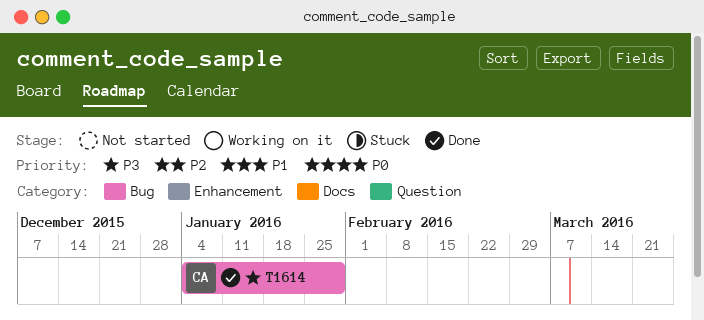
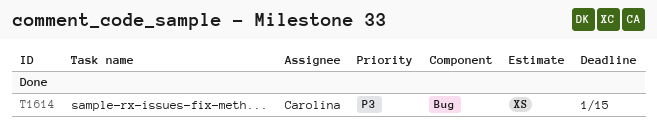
T1614, due: Jan 29 -> Jan 15

